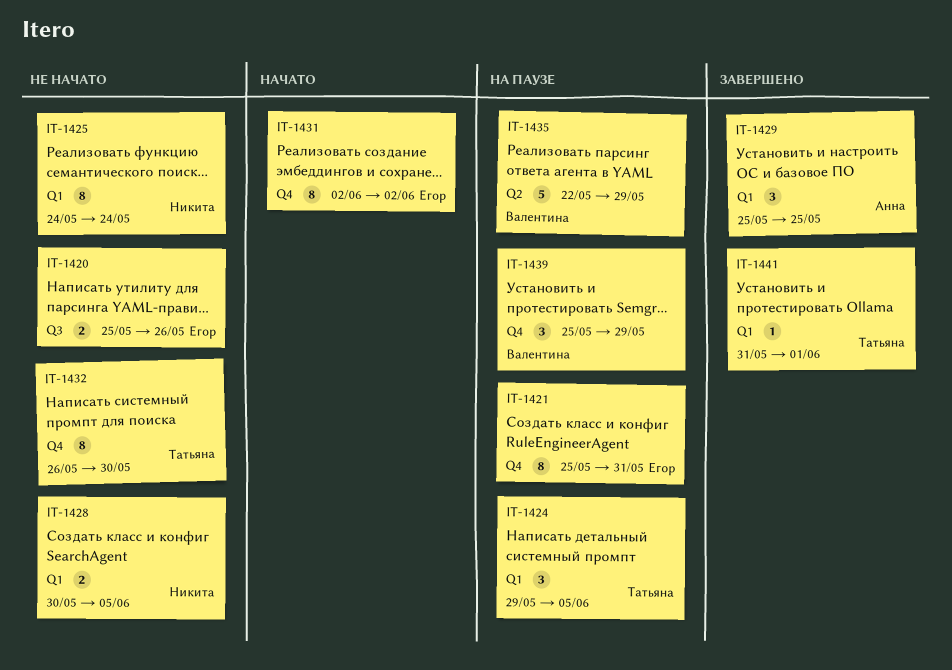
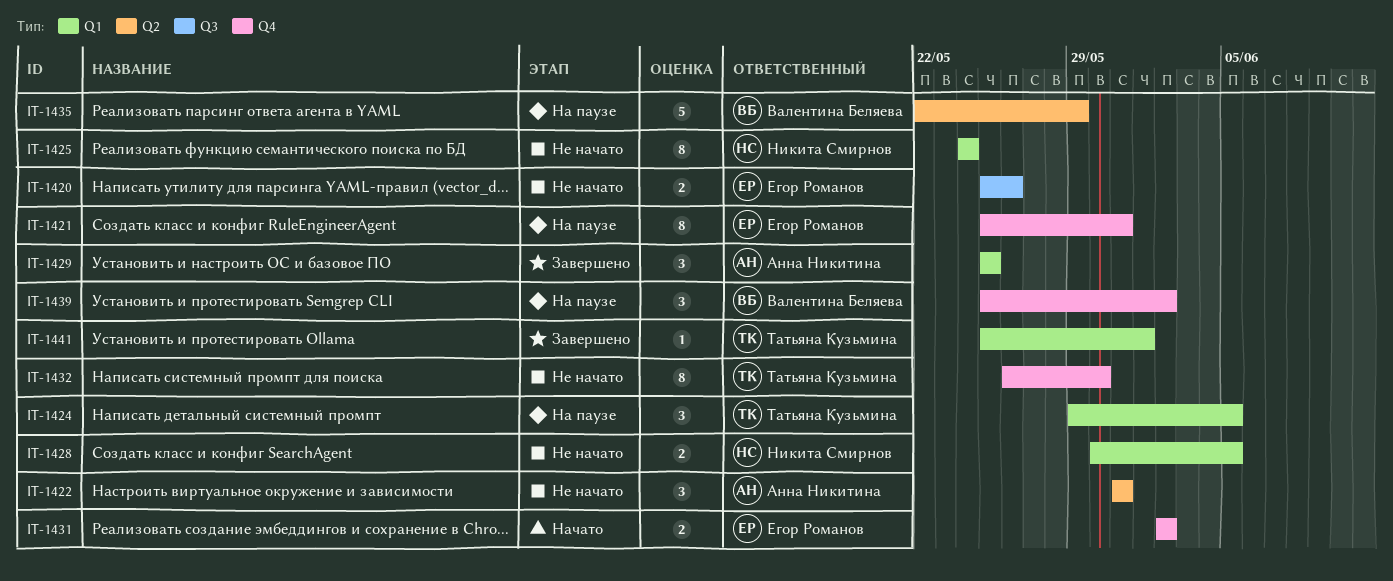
IT-1422: none -> present
IT-1431, estimate: 8 -> 2
IT-1439, due: May 29 -> Jun 2
IT-1441, start: May 31 -> May 25

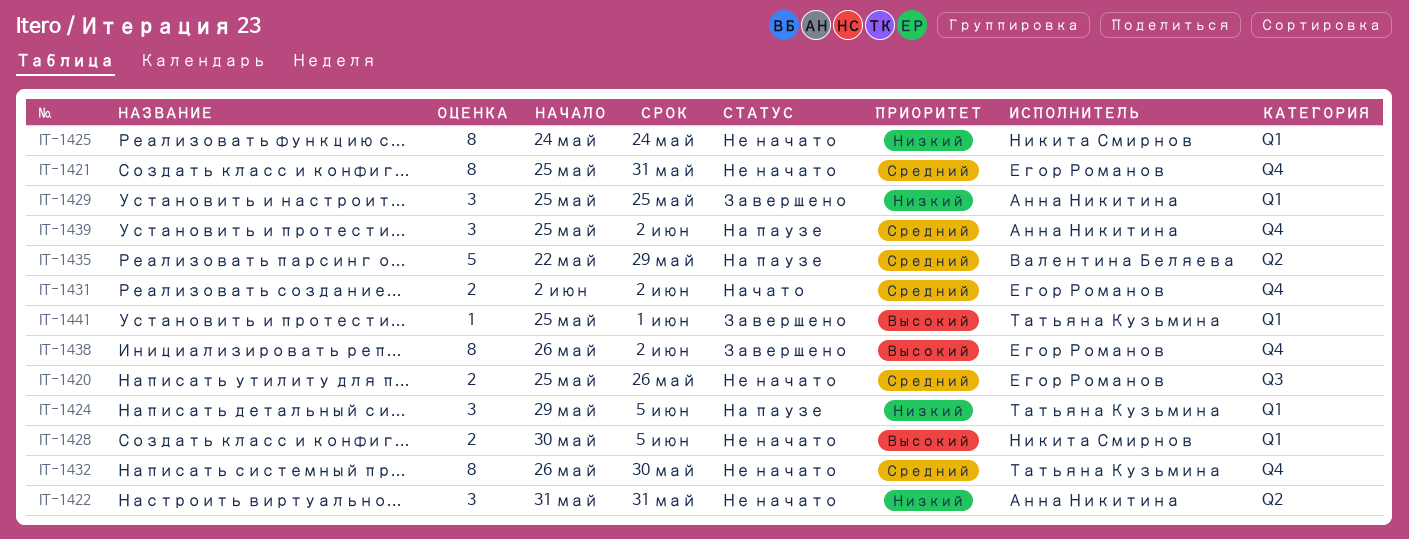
IT-1421, status: На паузе -> Не начато
IT-1438: none -> present
IT-1439, owner: Валентина Беляева -> Анна Никитина

